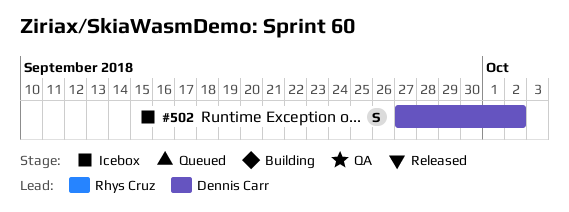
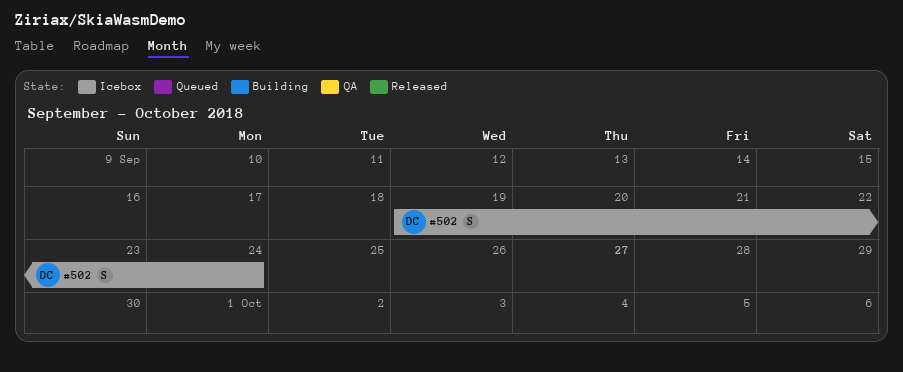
#502, start: Sep 27 -> Sep 19
#502, due: Oct 2 -> Sep 24

